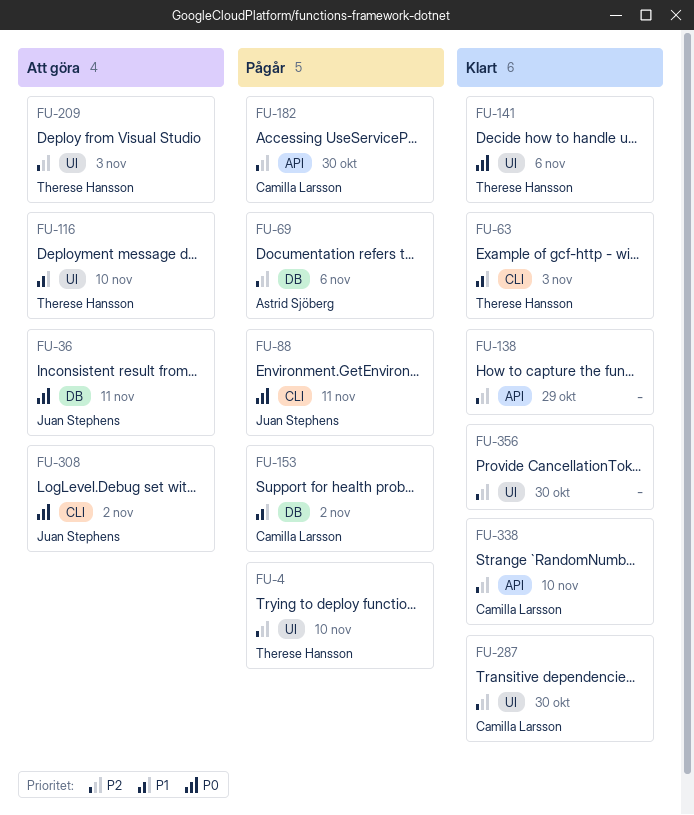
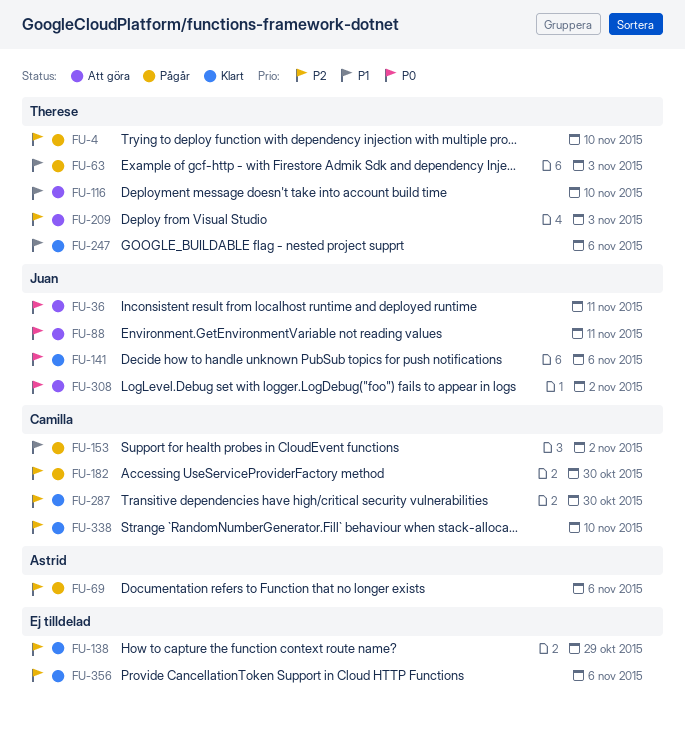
FU-63, status: Klart -> Pågår
FU-88, status: Pågår -> Att göra
FU-141, owner: Therese Hansson -> Juan Stephens
FU-247: none -> present
FU-356, due: Oct 30 -> Nov 6

